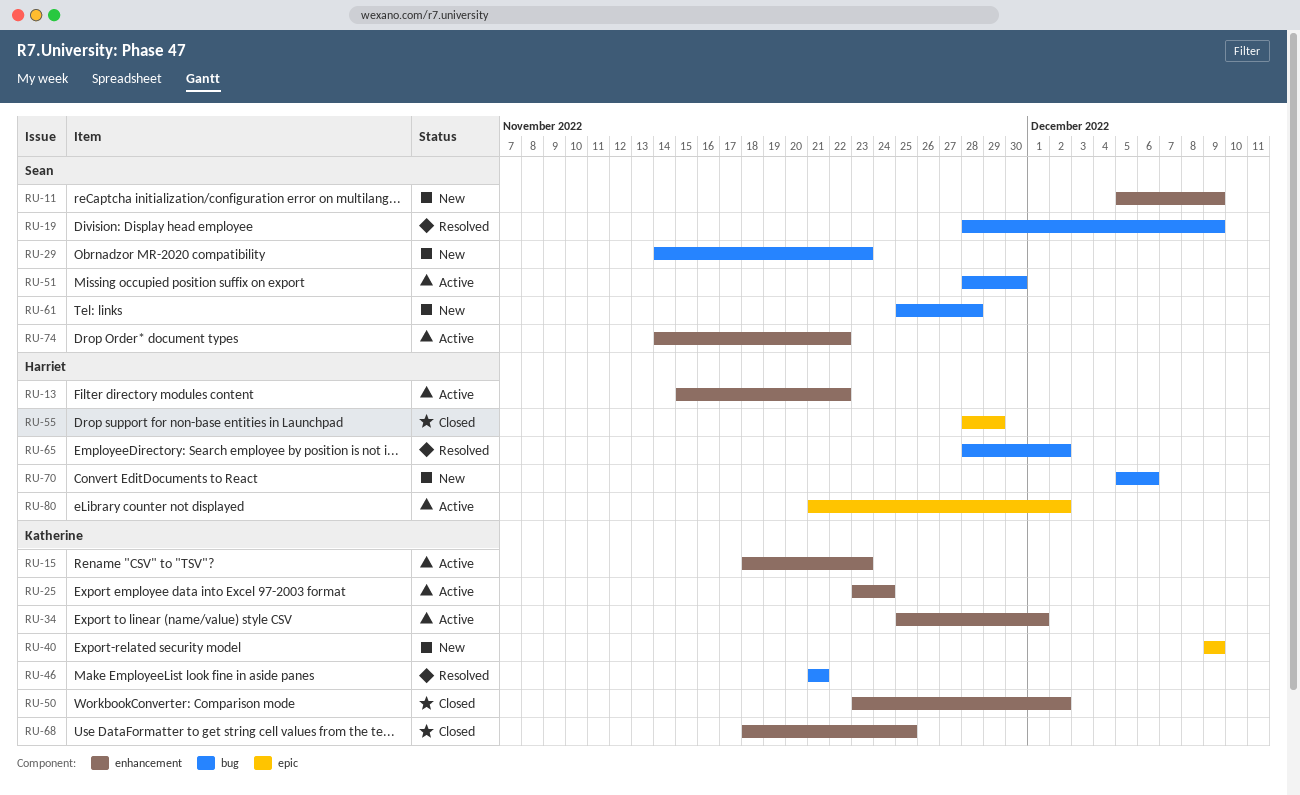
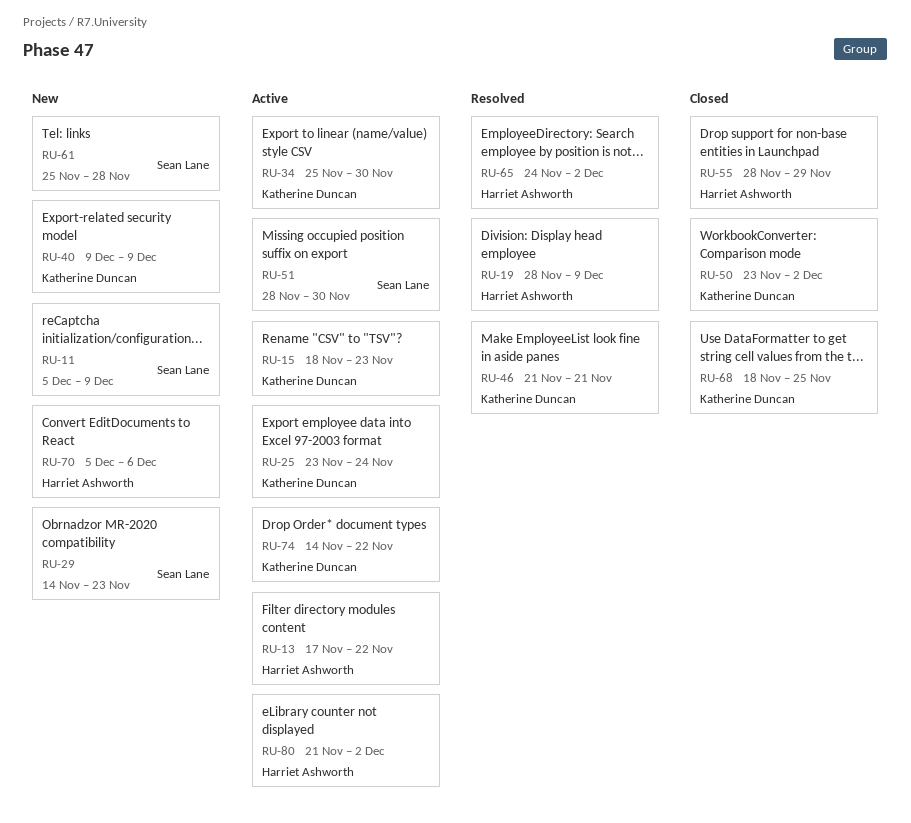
RU-13, start: Nov 15 -> Nov 17
RU-19, owner: Sean Lane -> Harriet Ashworth
RU-34, due: Dec 1 -> Nov 30
RU-65, start: Nov 28 -> Nov 24
RU-74, owner: Sean Lane -> Katherine Duncan

